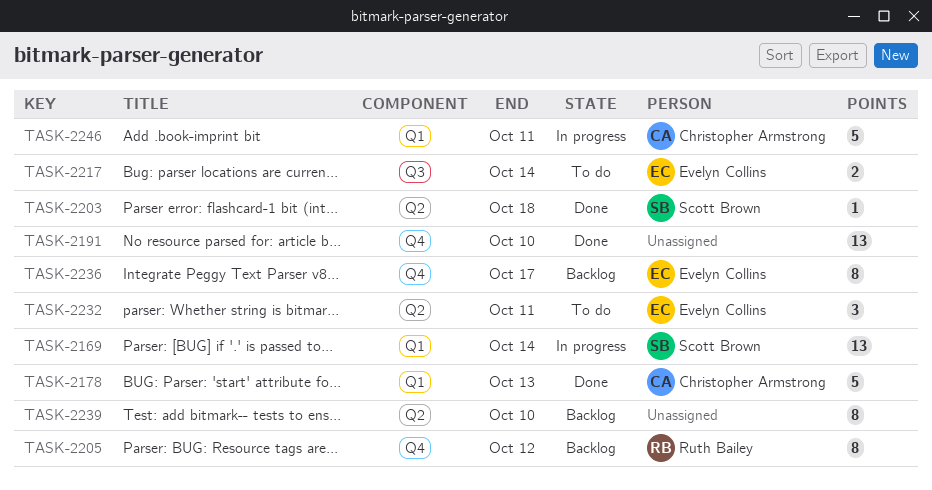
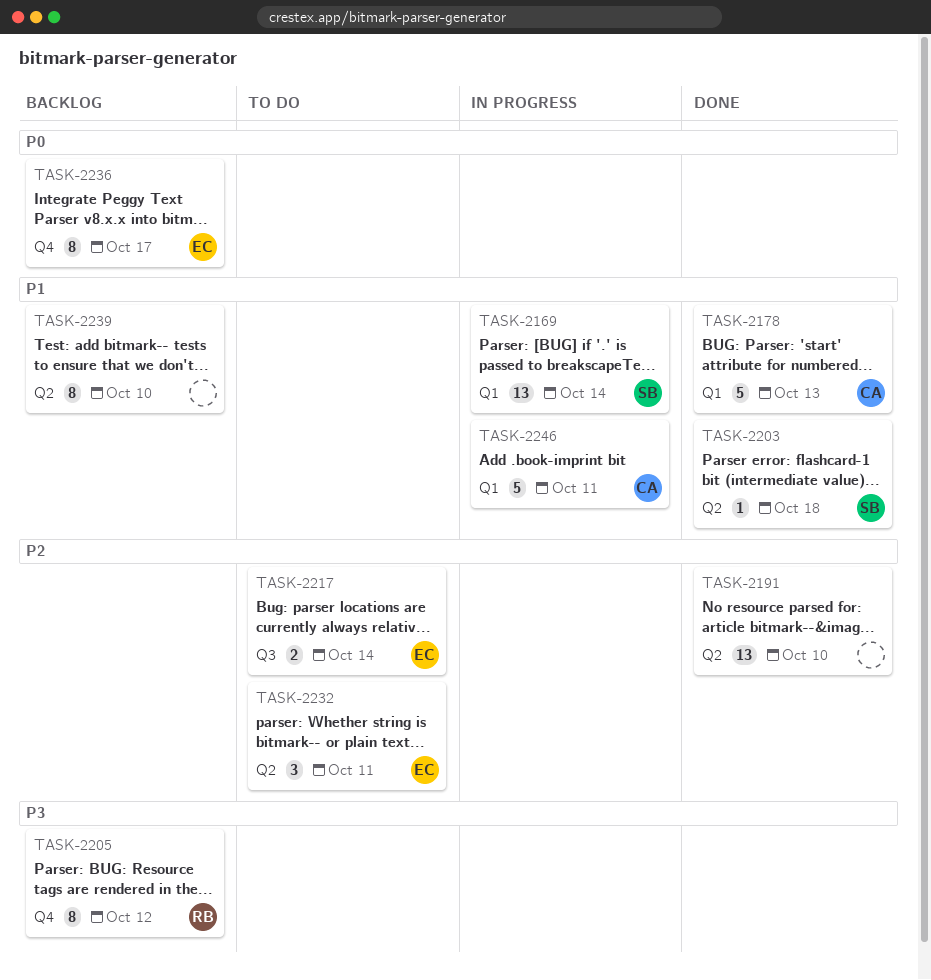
TASK-2191, label: Q4 -> Q2

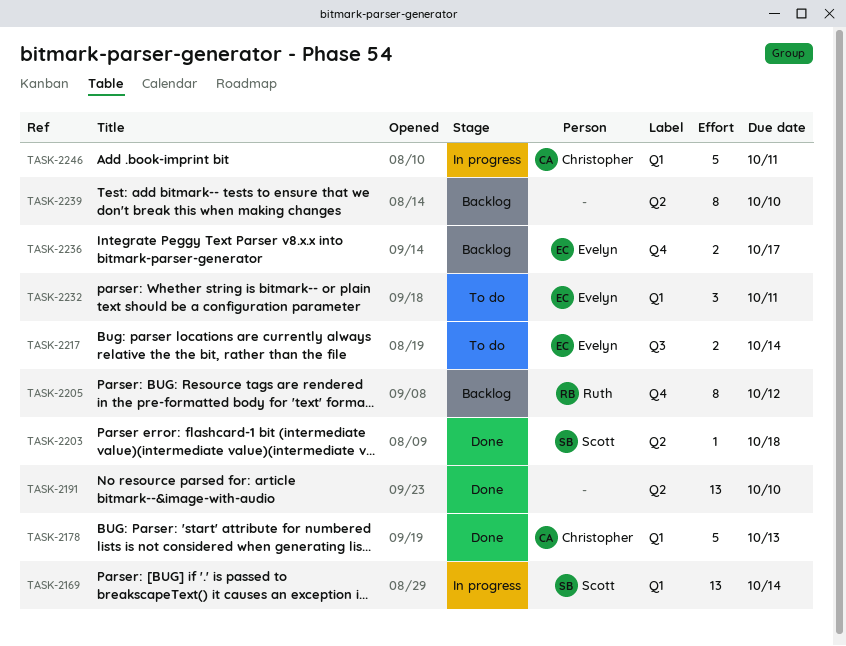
TASK-2232, label: Q2 -> Q1
TASK-2236, estimate: 8 -> 2

